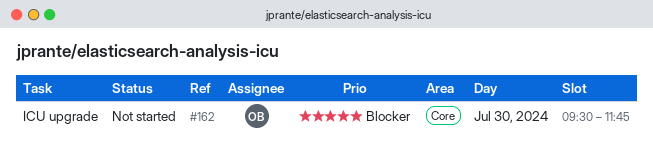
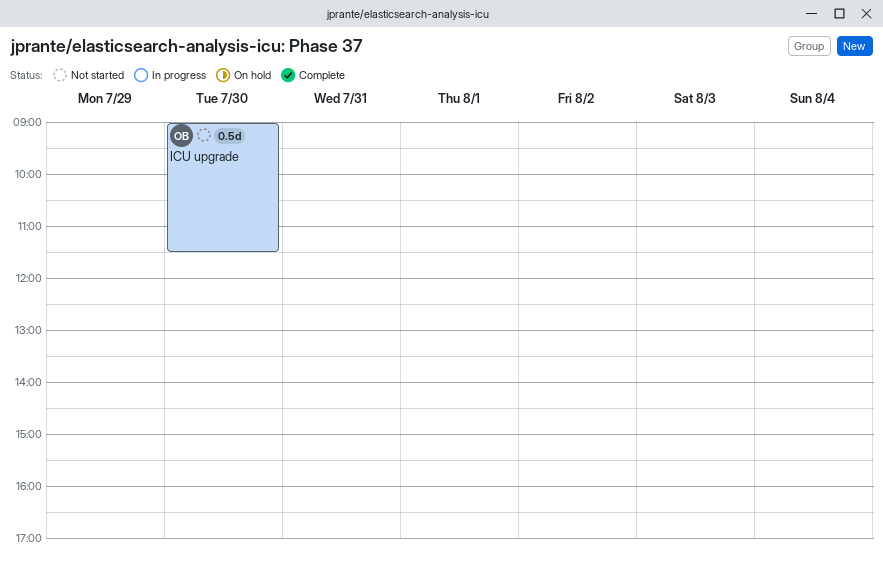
ICU upgrade, begins: 09:30 -> 09:00
ICU upgrade, ends: 11:45 -> 11:30

